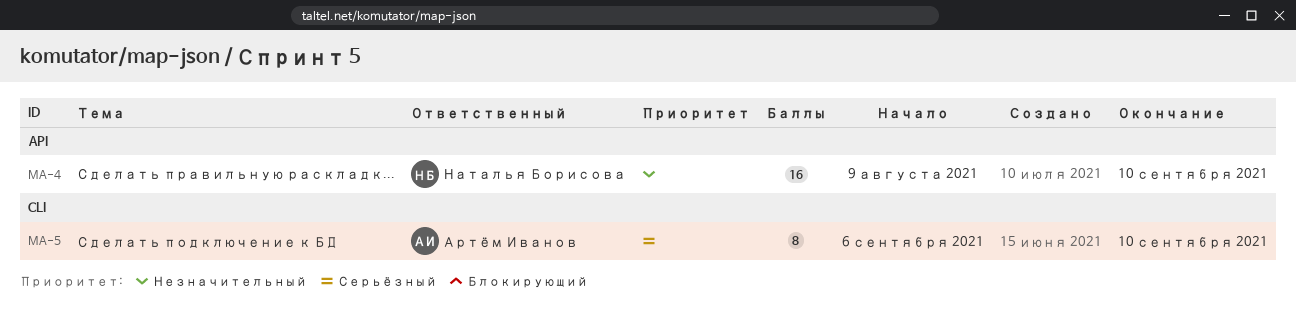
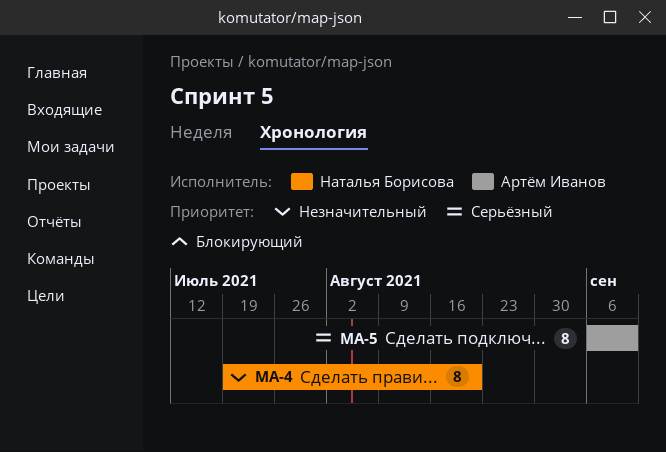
MA-4, estimate: 16 -> 8
MA-4, start: Aug 9 -> Jul 19
MA-4, due: Sep 10 -> Aug 20

